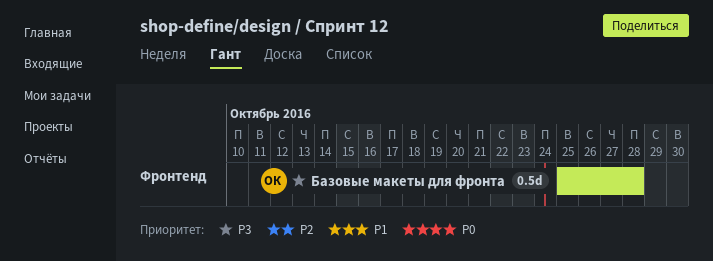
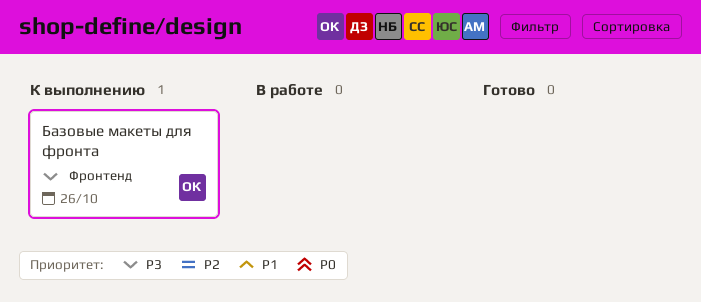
Базовые макеты для фронта, due: Oct 28 -> Oct 26

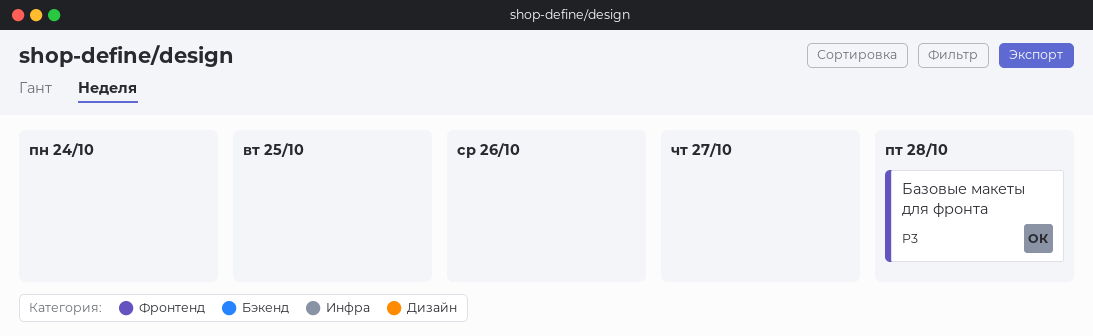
Базовые макеты для фронта, due: Oct 26 -> Oct 28

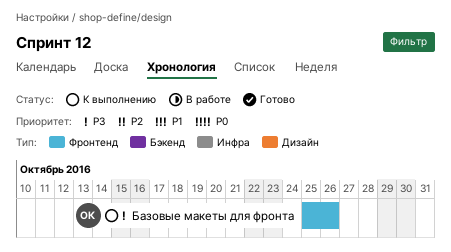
Базовые макеты для фронта, due: Oct 28 -> Oct 26

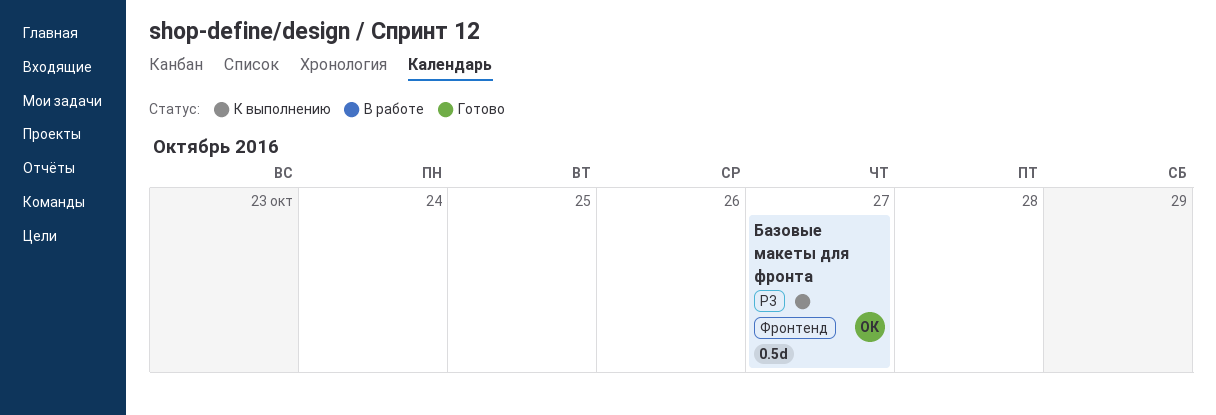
Базовые макеты для фронта, due: Oct 26 -> Oct 27

